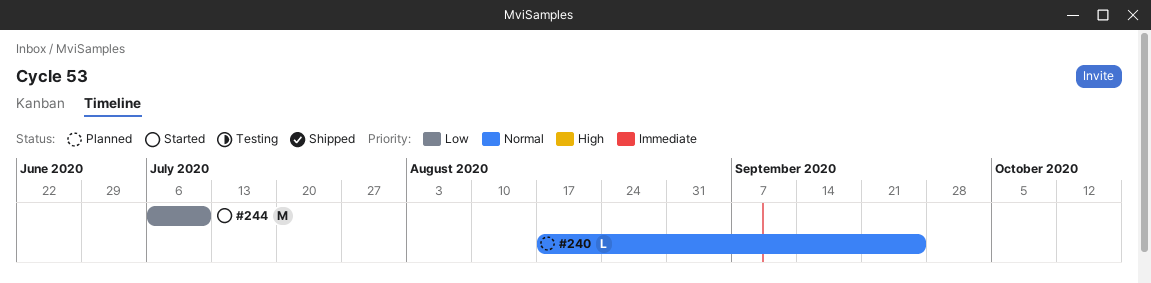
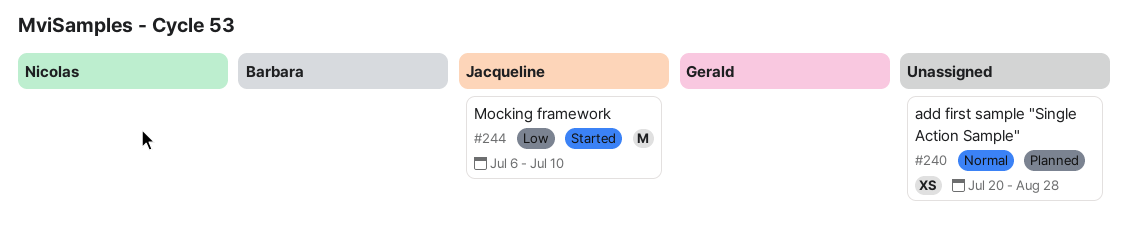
#240, estimate: L -> XS
#240, start: Aug 17 -> Jul 20
#240, due: Sep 25 -> Aug 28

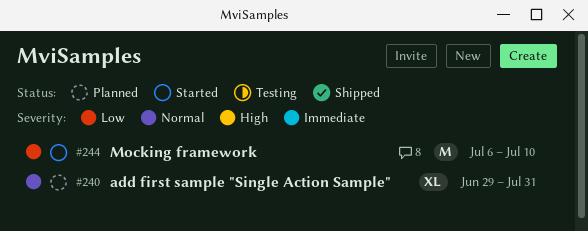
#240, estimate: XS -> XL
#240, start: Jul 20 -> Jun 29
#240, due: Aug 28 -> Jul 31

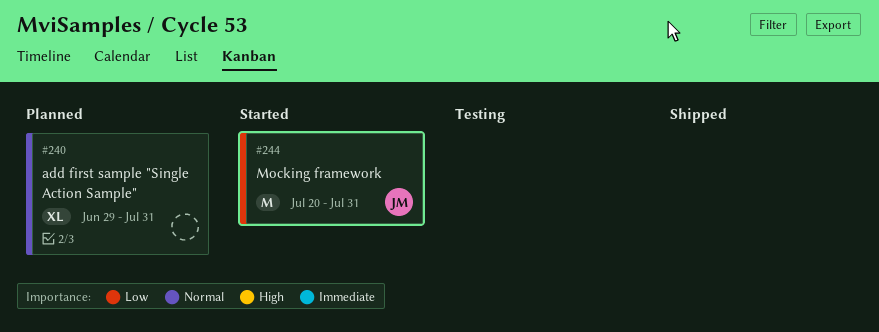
#244, start: Jul 6 -> Jul 20
#244, due: Jul 10 -> Jul 31

